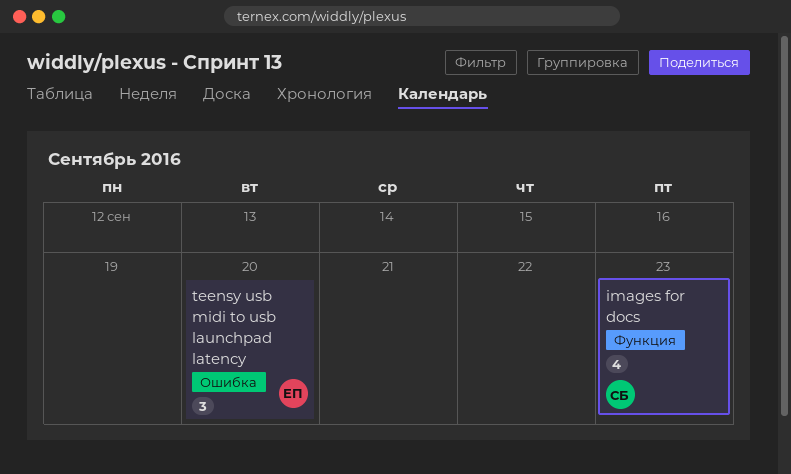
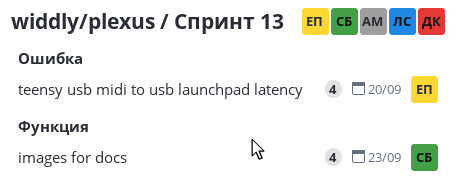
teensy usb midi to usb launchpad latency, estimate: 3 -> 4

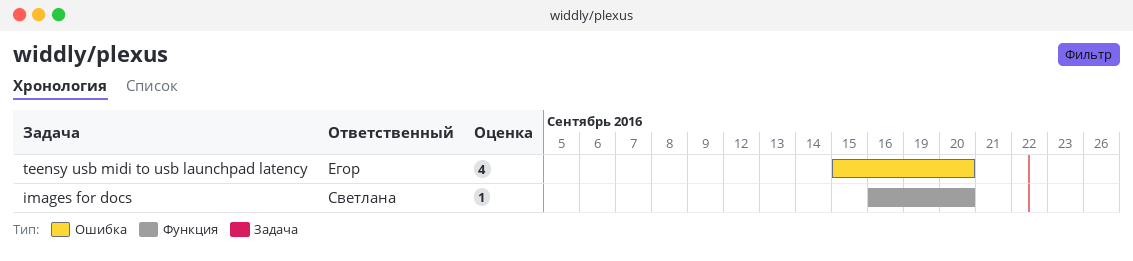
images for docs, estimate: 4 -> 1
images for docs, due: Sep 23 -> Sep 20

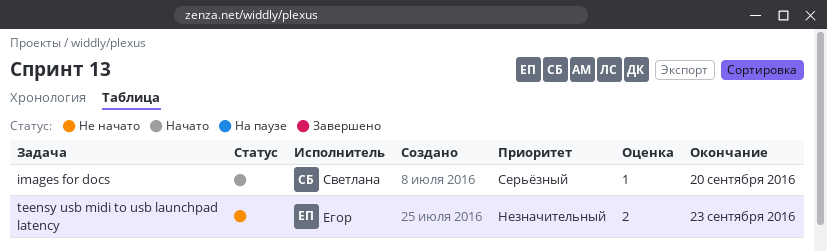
teensy usb midi to usb launchpad latency, estimate: 4 -> 2
teensy usb midi to usb launchpad latency, due: Sep 20 -> Sep 23

